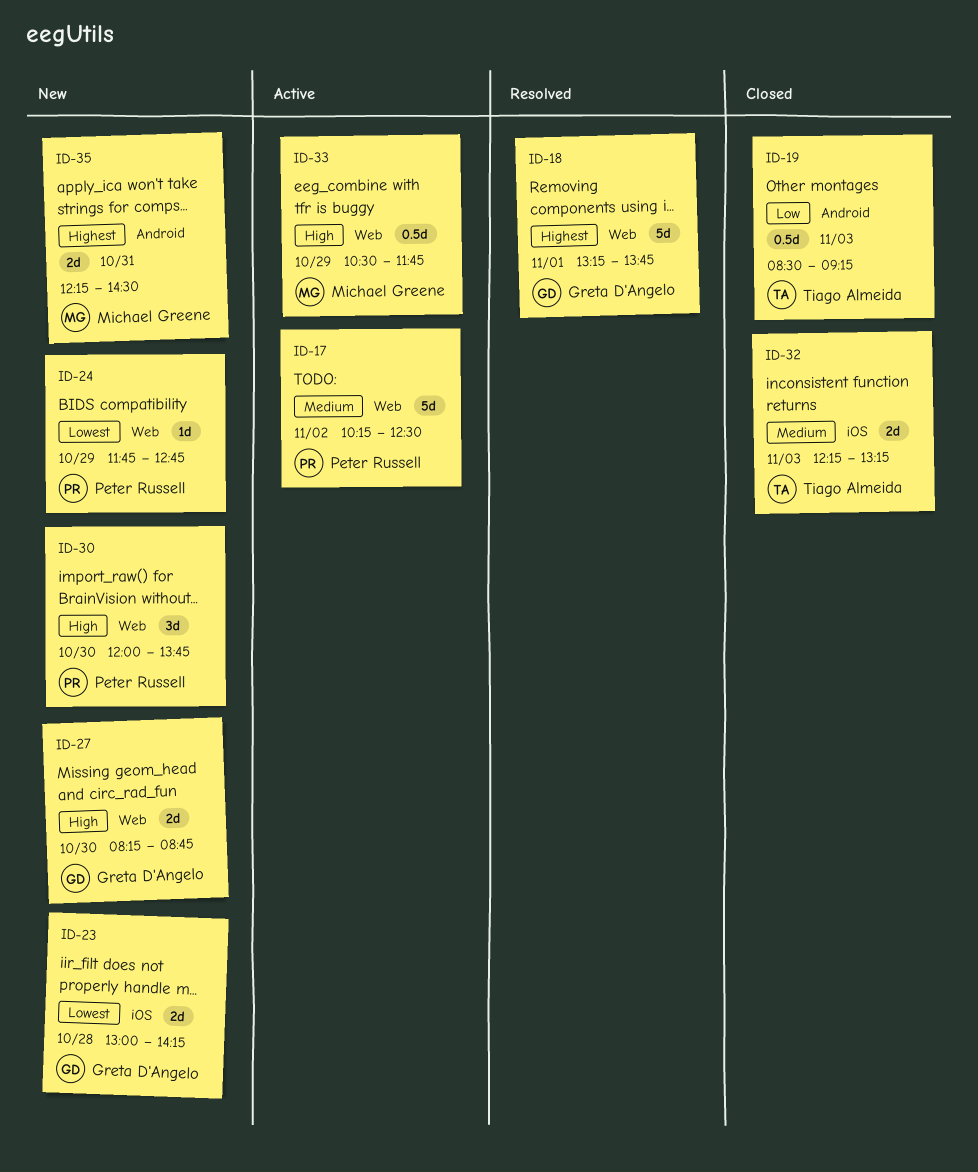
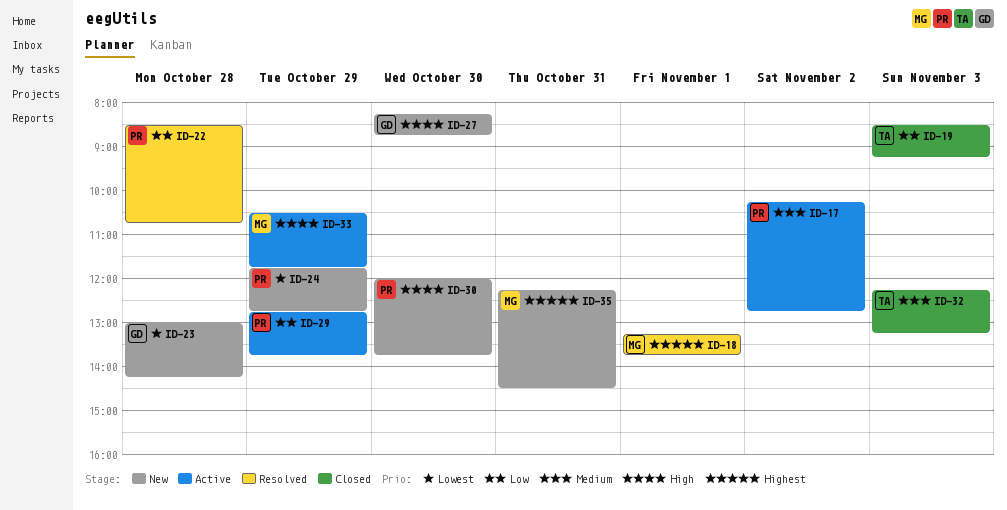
ID-17, ends: 12:30 -> 12:45
ID-18, owner: Greta D'Angelo -> Michael Greene
ID-22: none -> present
ID-29: none -> present

